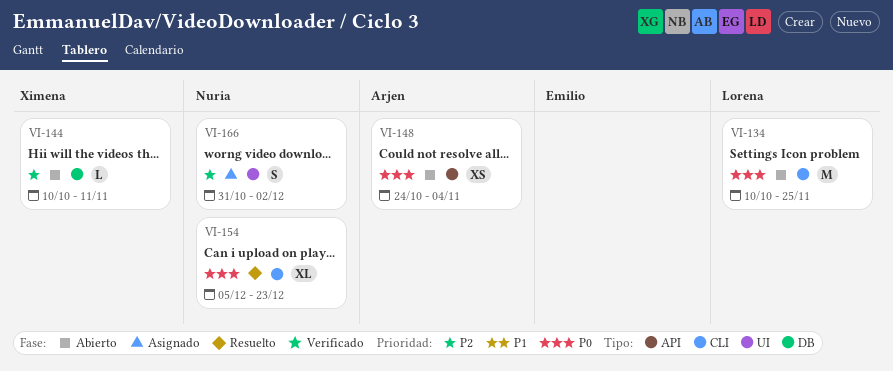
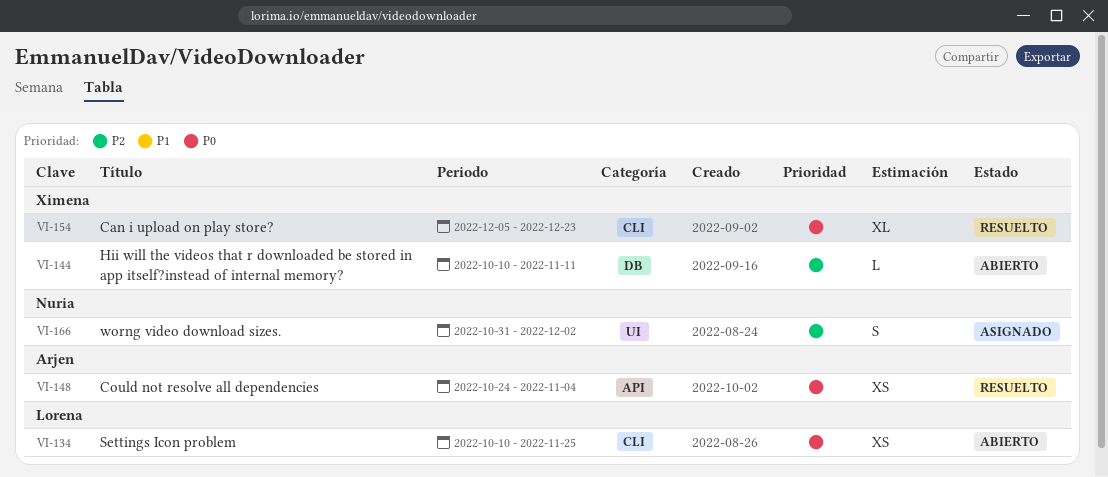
VI-134, estimate: M -> XS
VI-148, status: Abierto -> Resuelto
VI-154, owner: Nuria -> Ximena

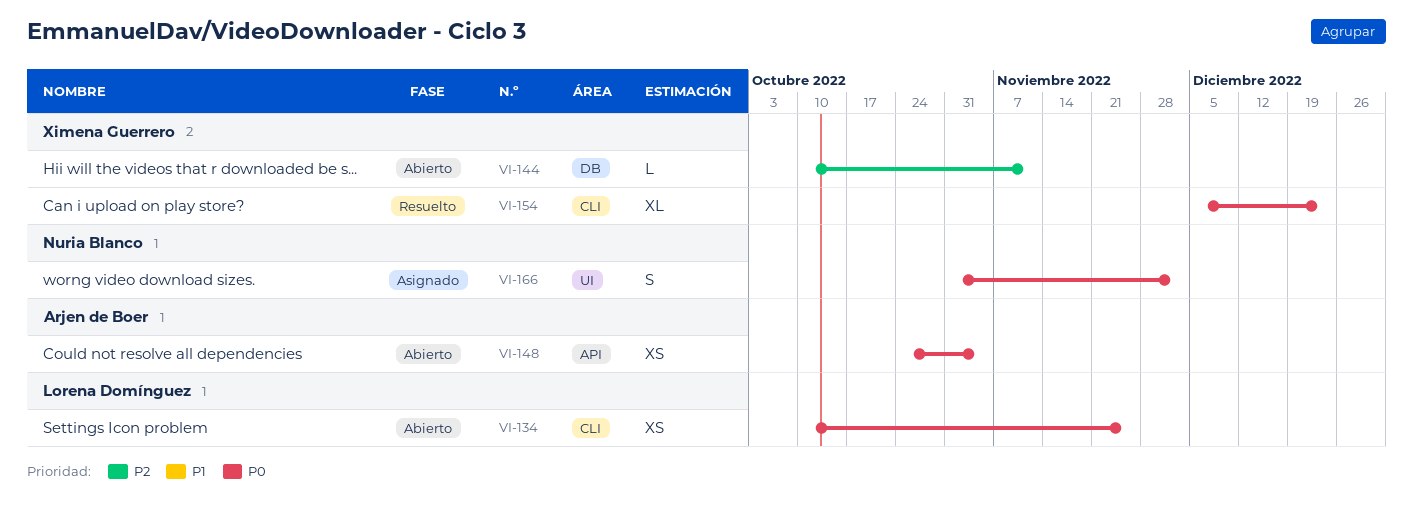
VI-148, status: Resuelto -> Abierto
VI-166, priority: P2 -> P0

